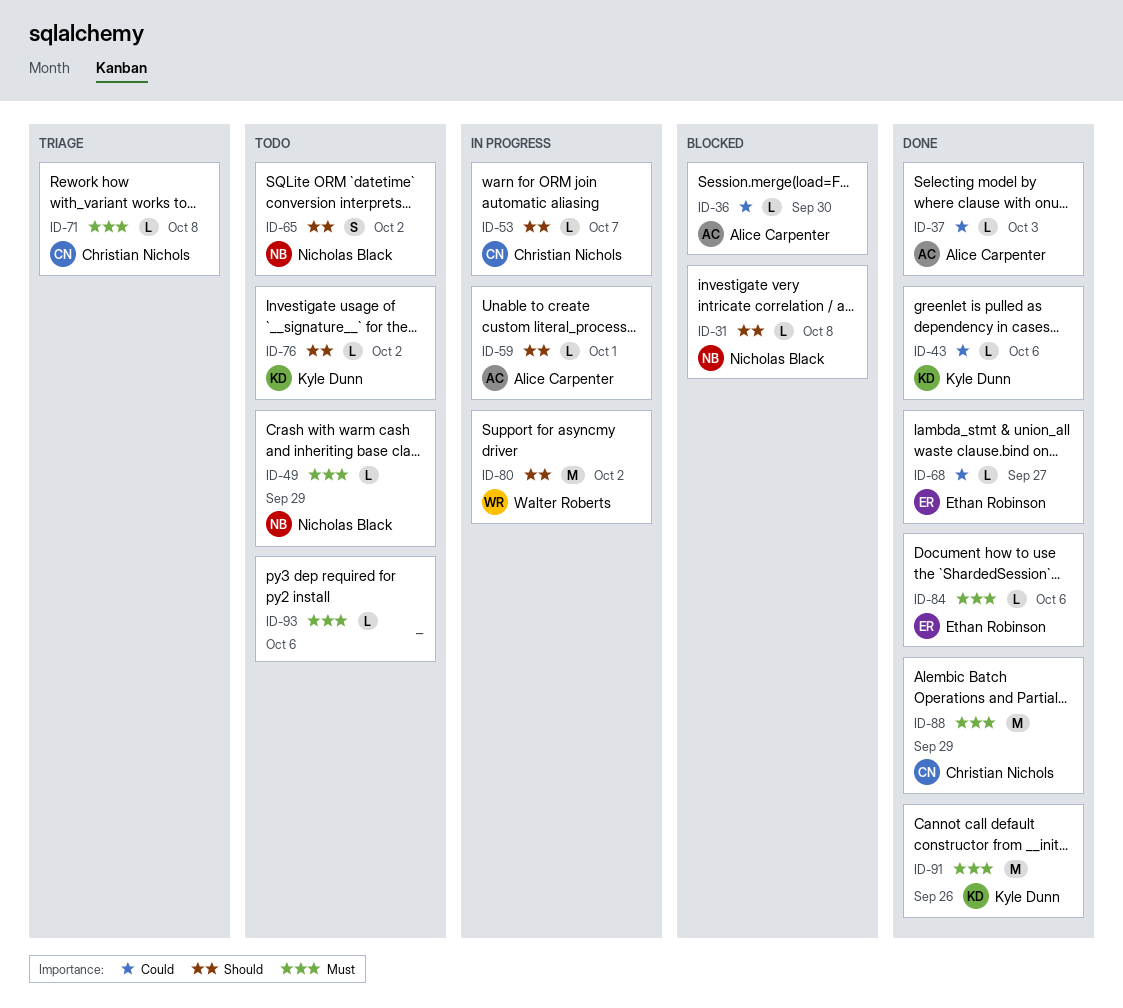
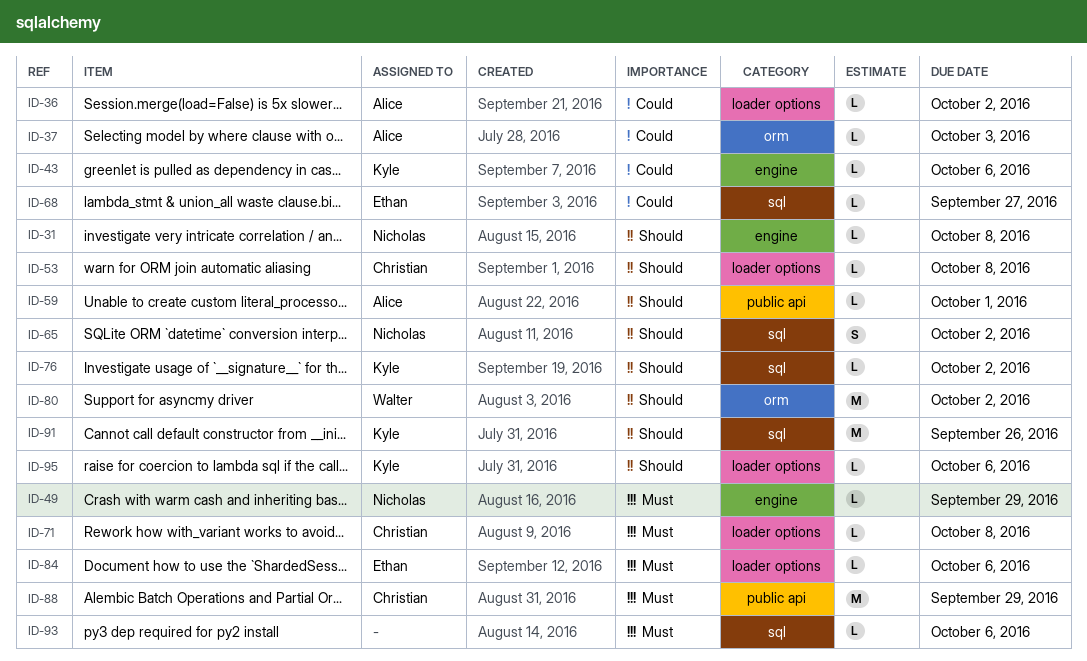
ID-36, due: Sep 30 -> Oct 2
ID-53, due: Oct 7 -> Oct 8
ID-91, priority: Must -> Should
ID-95: none -> present

